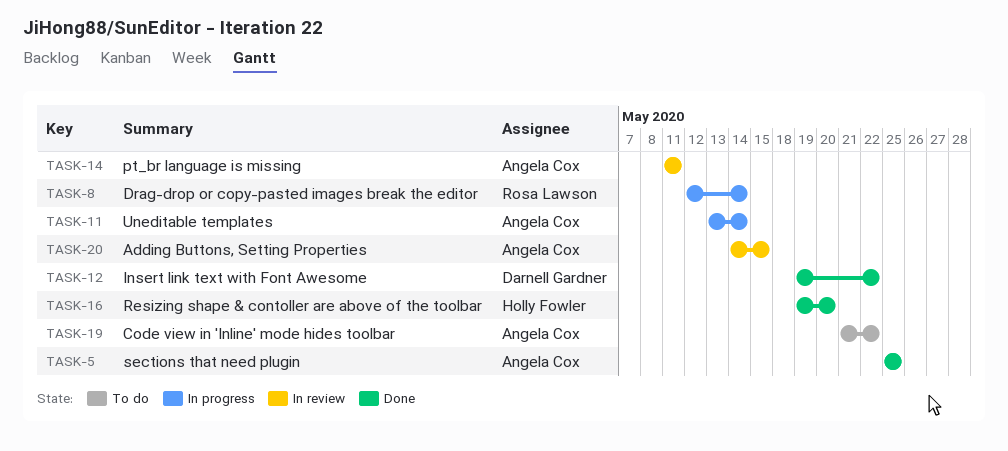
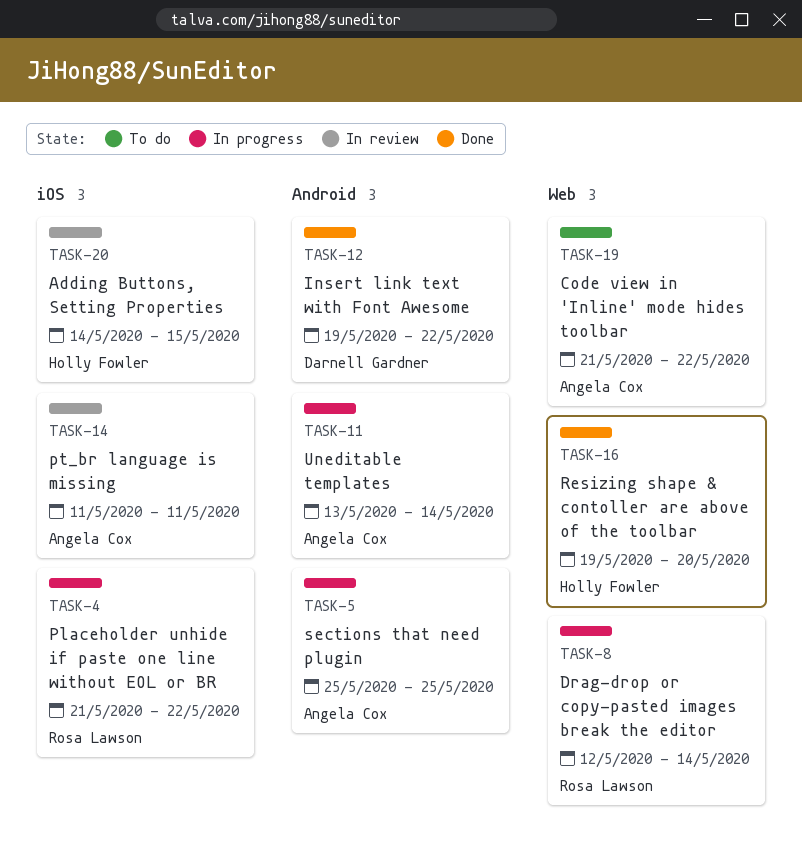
TASK-4: none -> present
TASK-5, status: Done -> In progress
TASK-20, owner: Angela Cox -> Holly Fowler

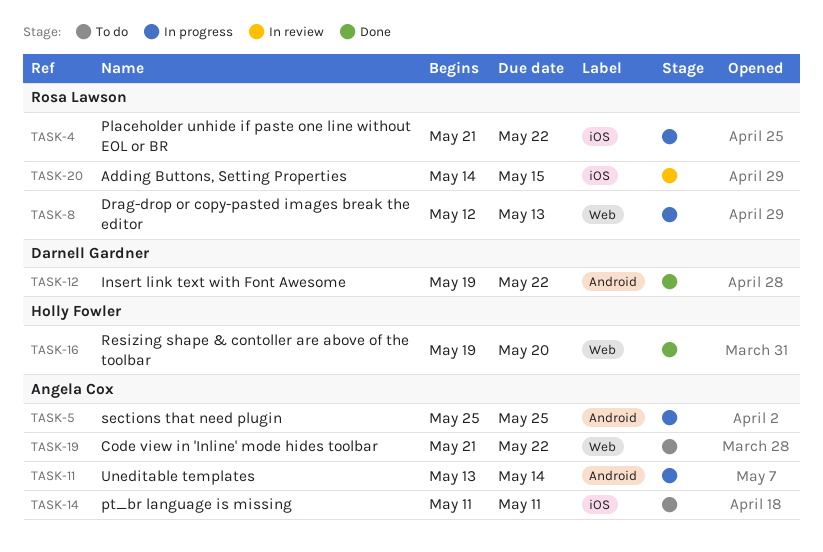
TASK-8, due: May 14 -> May 13
TASK-14, status: In review -> To do
TASK-20, owner: Holly Fowler -> Rosa Lawson

